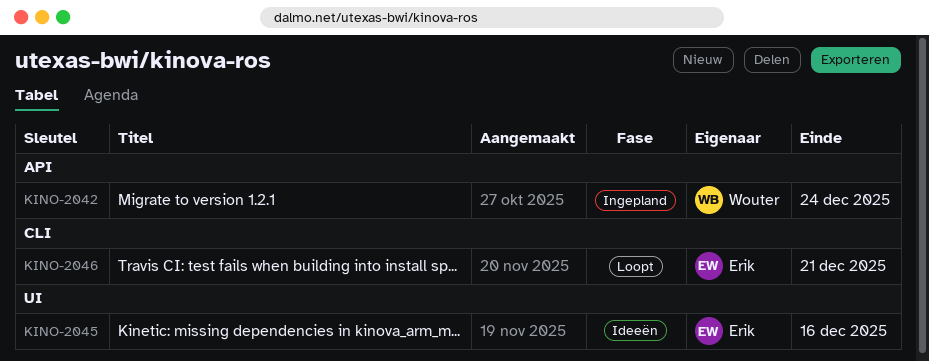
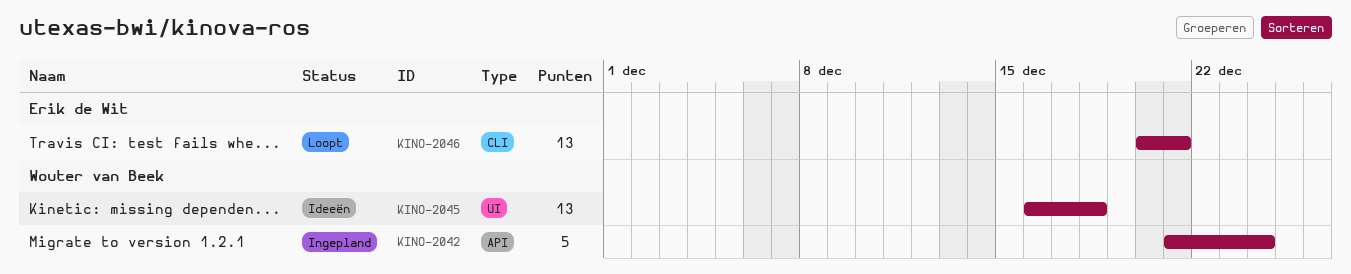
KINO-2045, owner: Erik de Wit -> Wouter van Beek
KINO-2045, due: Dec 16 -> Dec 18

